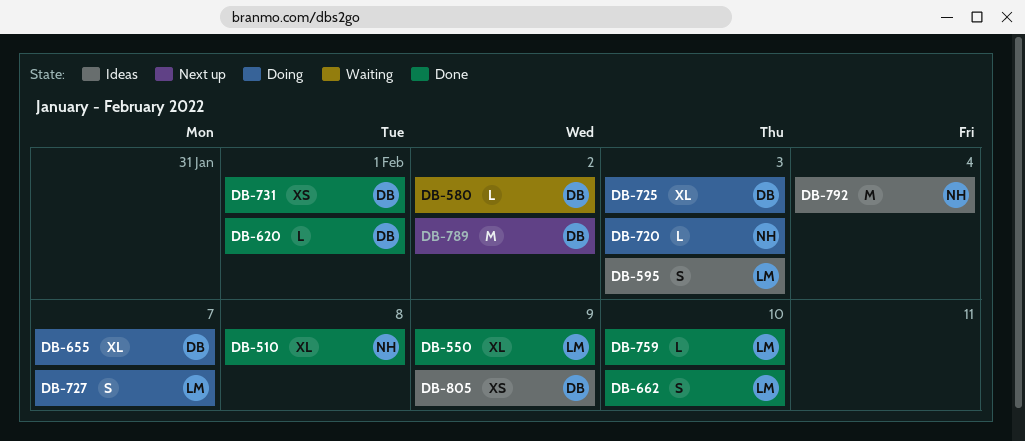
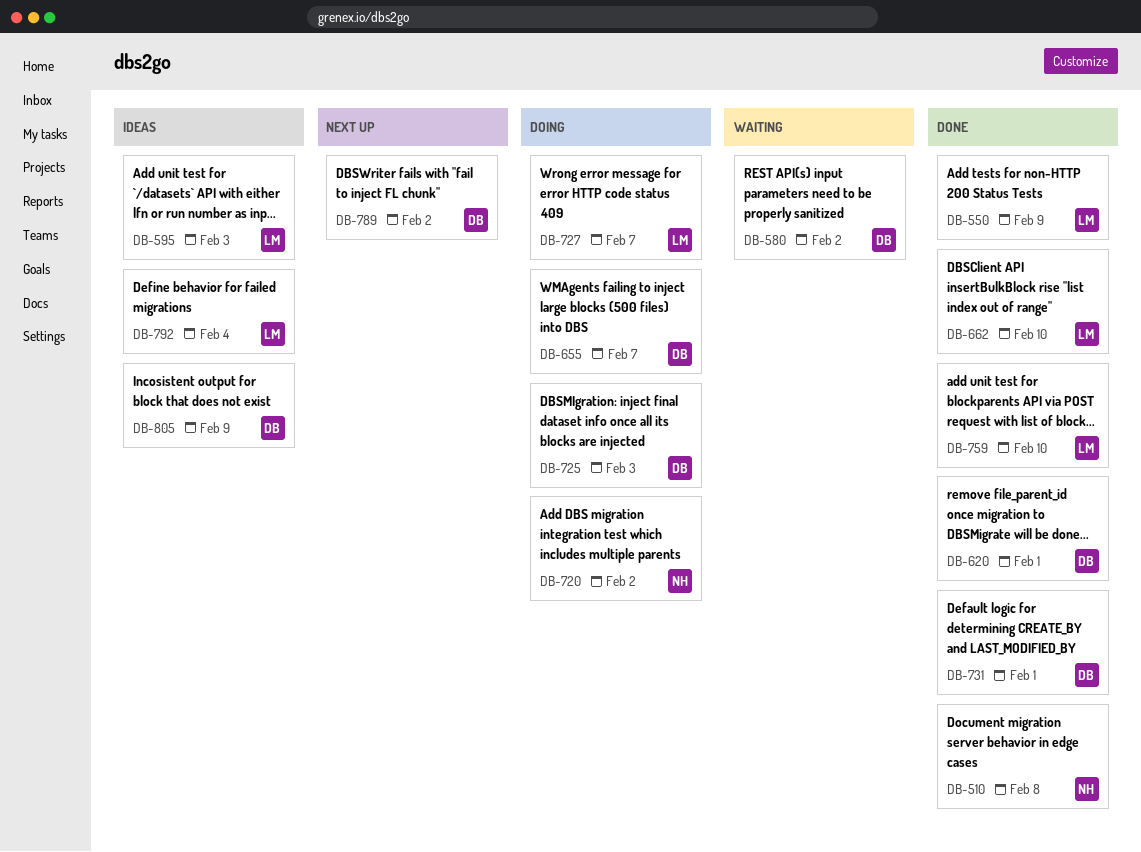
DB-720, due: Feb 3 -> Feb 2
DB-792, owner: NH -> LM

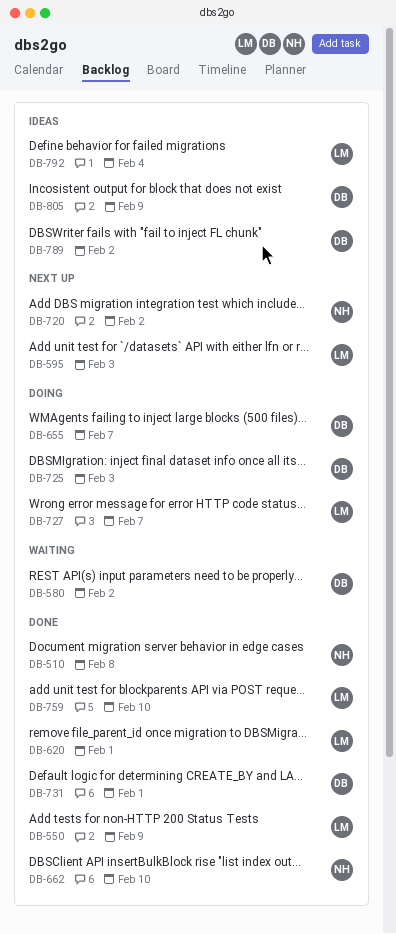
DB-595, status: Ideas -> Next up
DB-620, owner: DB -> LM
DB-662, owner: LM -> NH
DB-720, status: Doing -> Next up
DB-789, status: Next up -> Ideas

